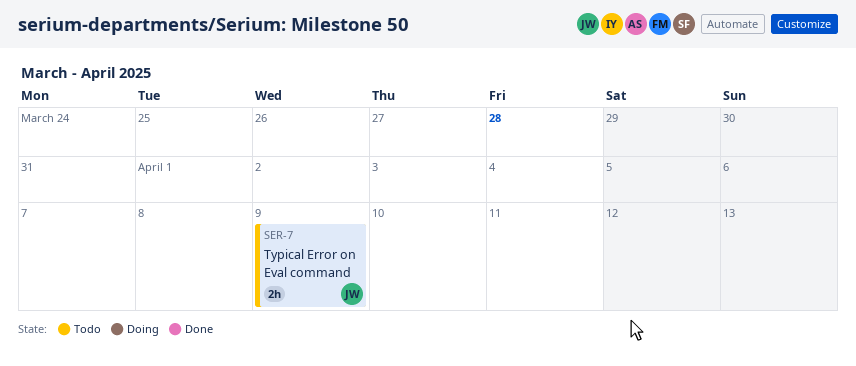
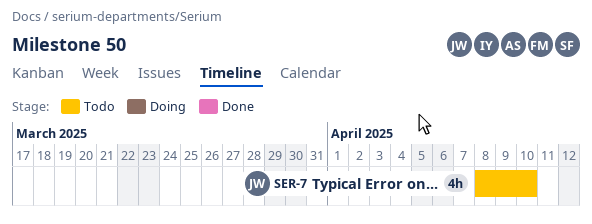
SER-7, estimate: 2h -> 4h
SER-7, due: Apr 9 -> Apr 10

